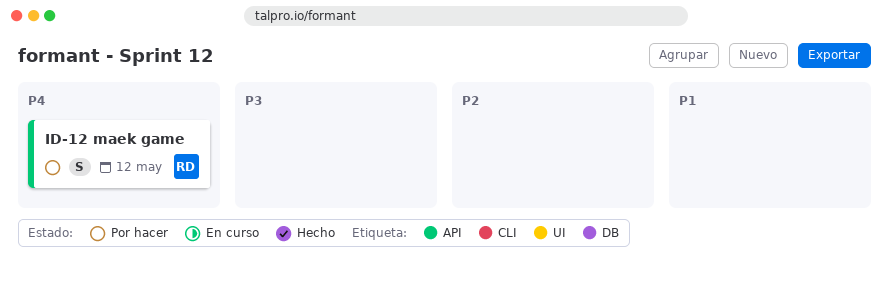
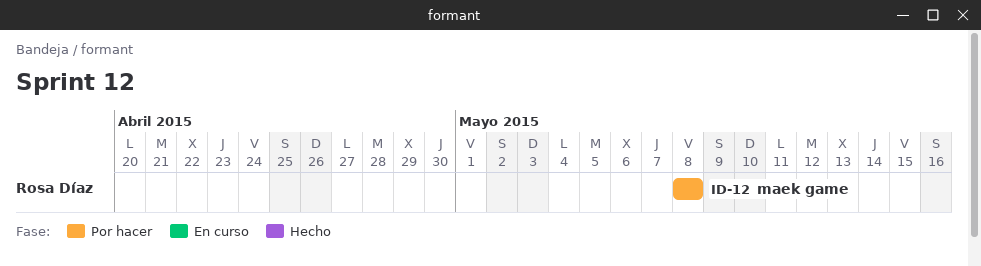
ID-12, due: May 12 -> May 8

